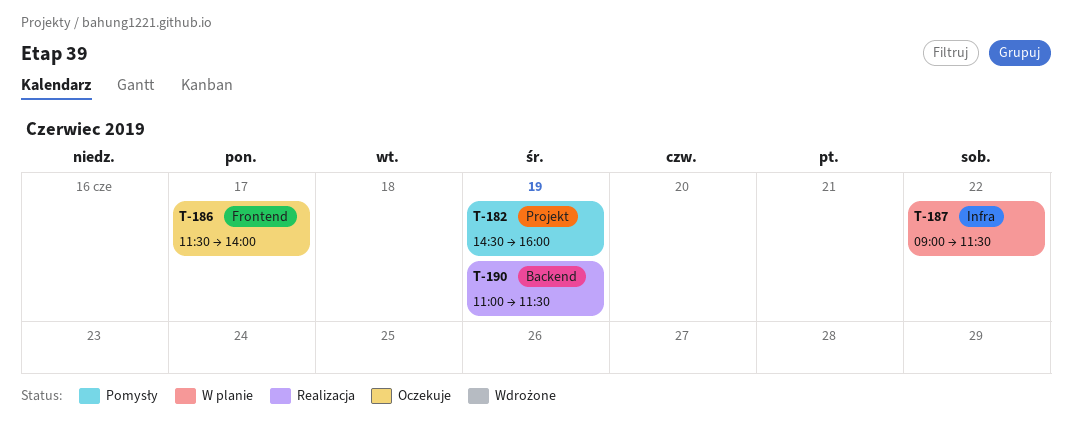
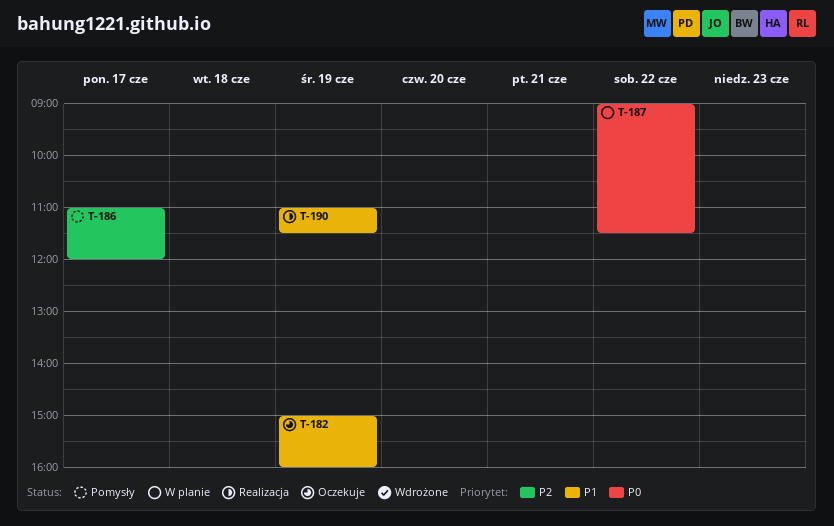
T-182, status: Pomysły -> Oczekuje
T-182, begins: 14:30 -> 15:00
T-186, status: Oczekuje -> Pomysły
T-186, begins: 11:30 -> 11:00
T-186, ends: 14:00 -> 12:00

